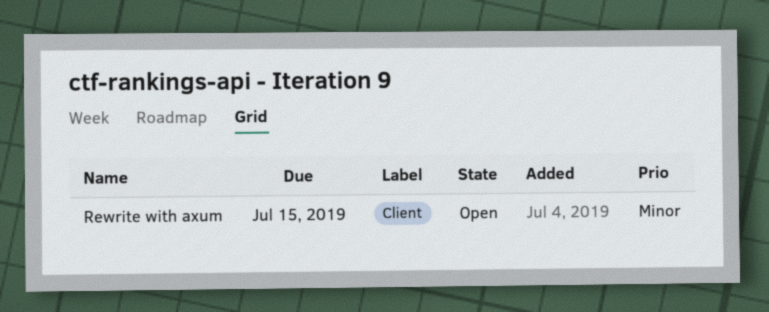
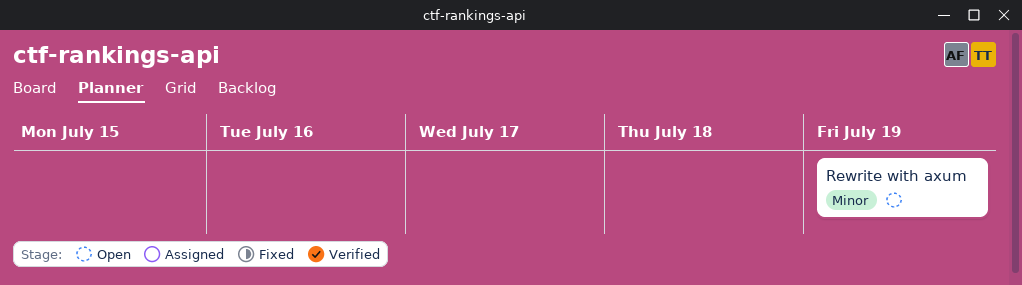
Rewrite with axum, due: Jul 15 -> Jul 19

